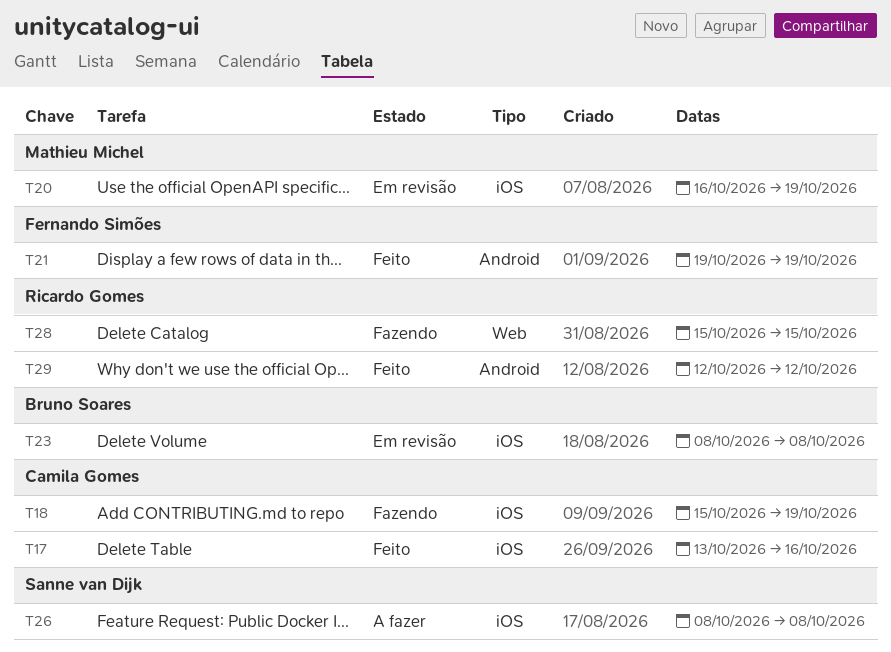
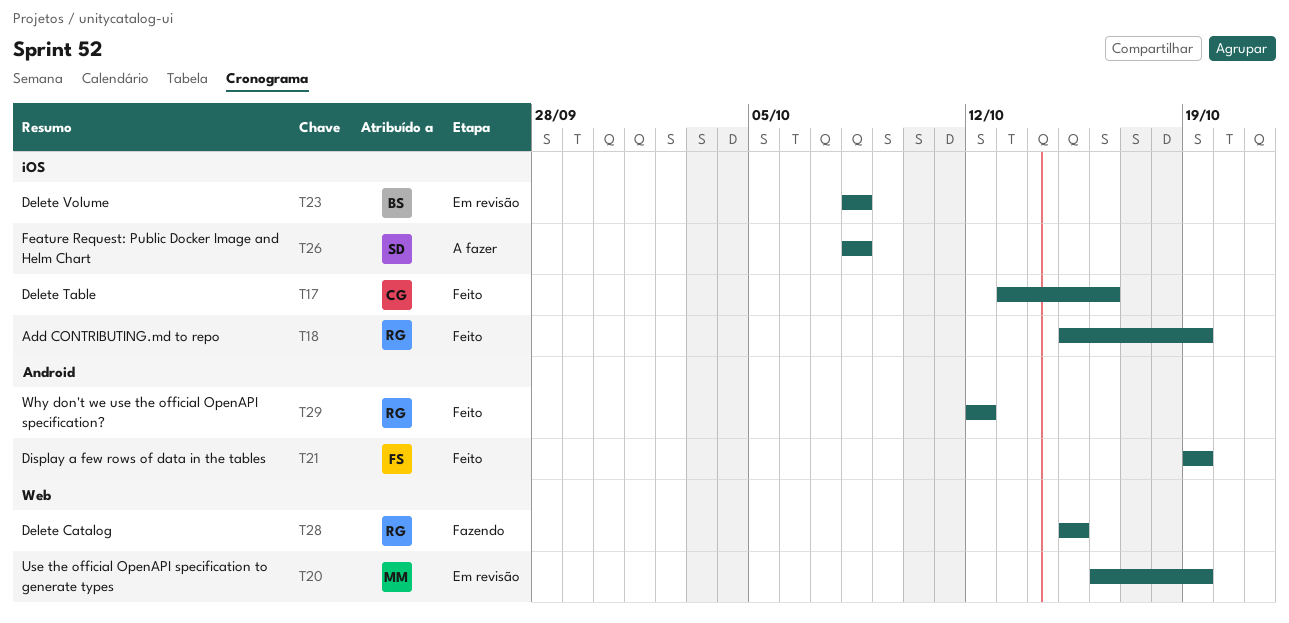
T18, status: Fazendo -> Feito
T18, owner: Camila Gomes -> Ricardo Gomes
T20, label: iOS -> Web

